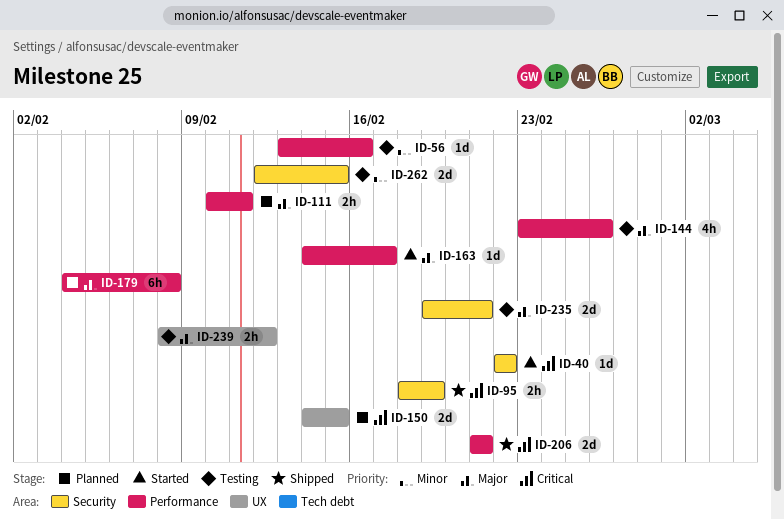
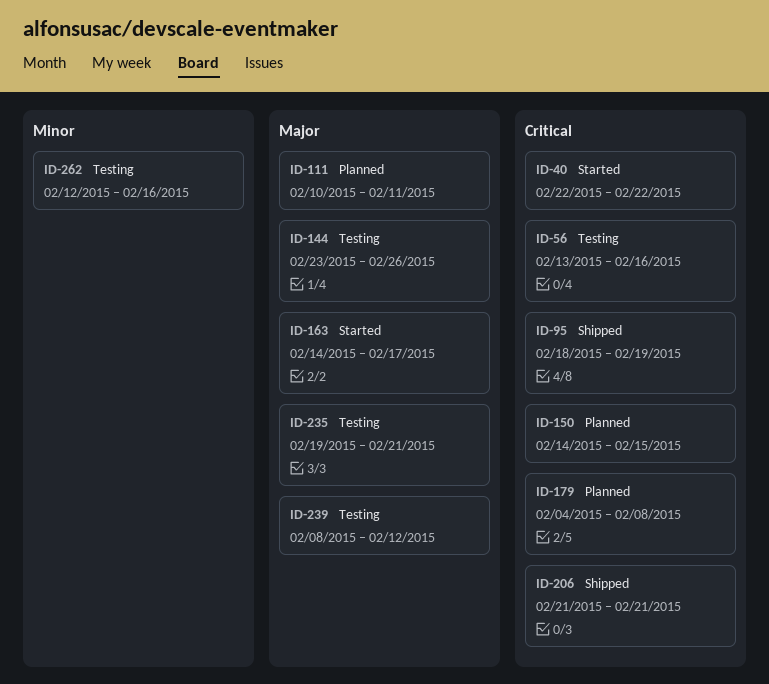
ID-56, priority: Minor -> Critical
ID-179, priority: Major -> Critical
ID-262, due: Feb 15 -> Feb 16

